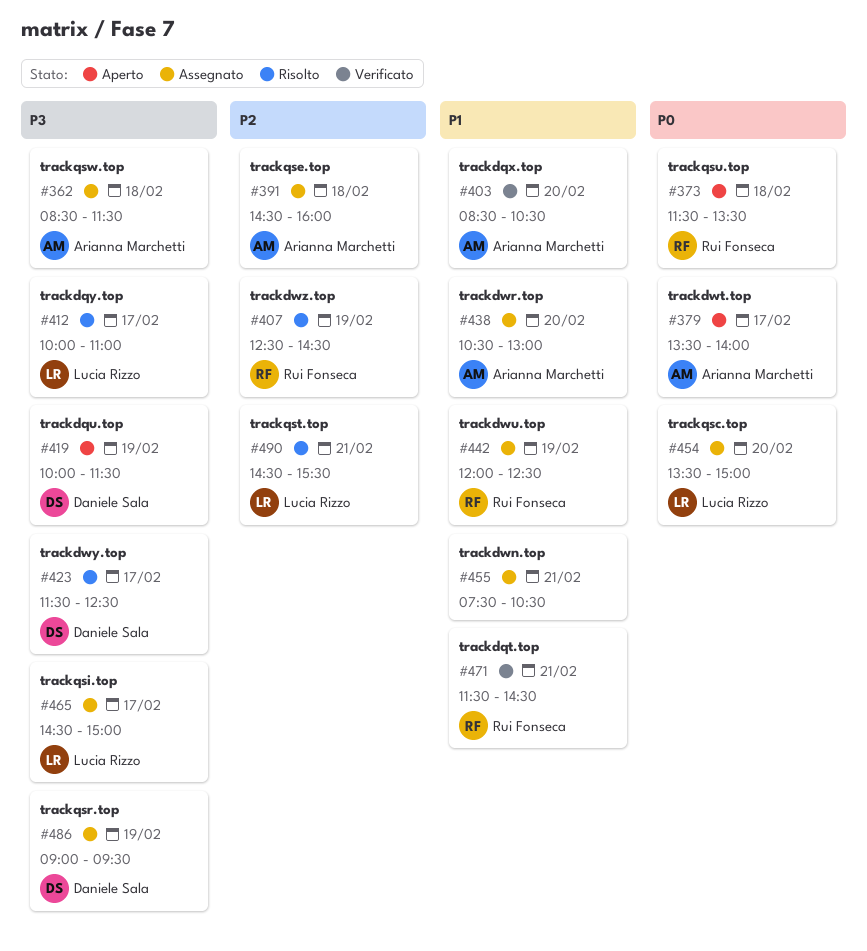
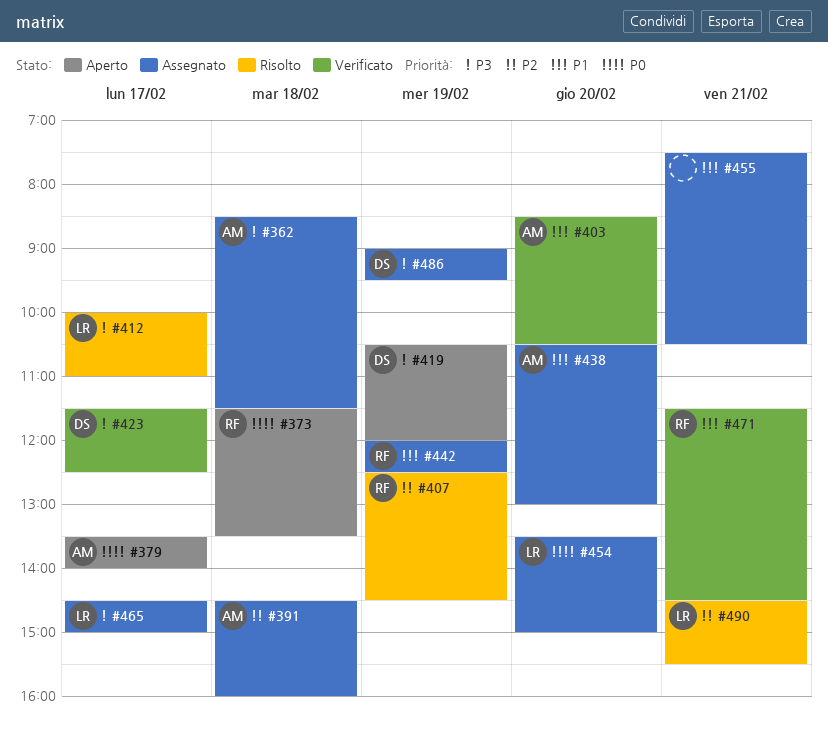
#419, begins: 10:00 -> 10:30
#419, ends: 11:30 -> 12:00
#423, status: Risolto -> Verificato

